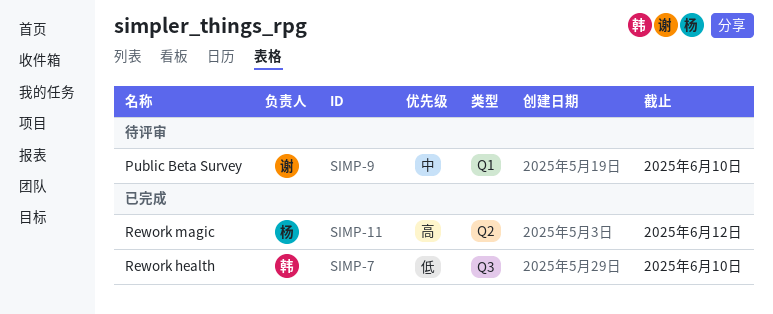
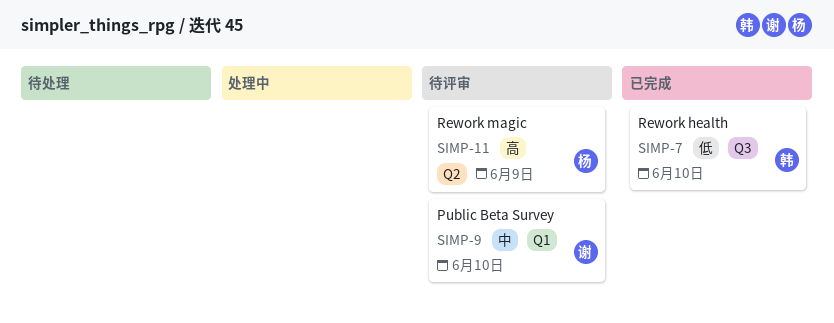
SIMP-11, status: 已完成 -> 待评审
SIMP-11, due: Jun 12 -> Jun 9

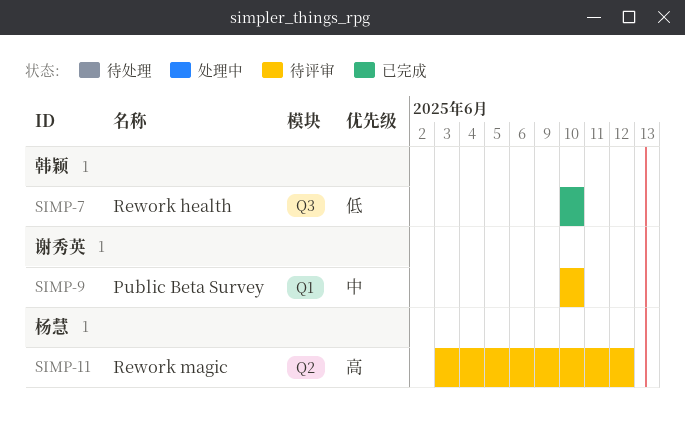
SIMP-11, due: Jun 9 -> Jun 12

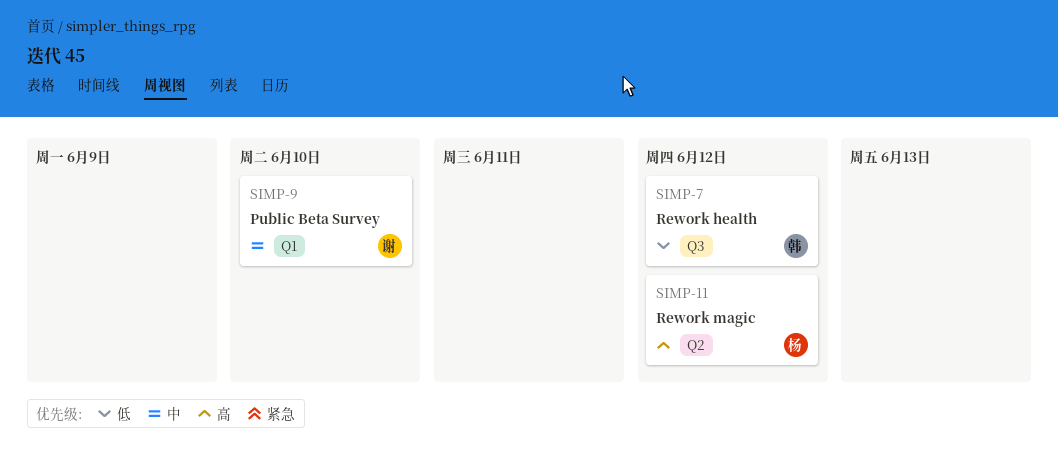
SIMP-7, due: Jun 10 -> Jun 12

